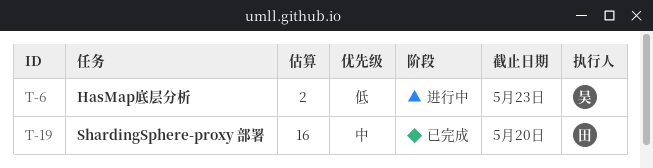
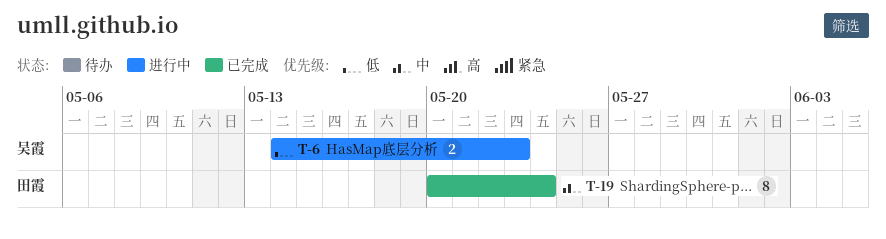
T-19, estimate: 16 -> 8
T-19, due: May 20 -> May 24

